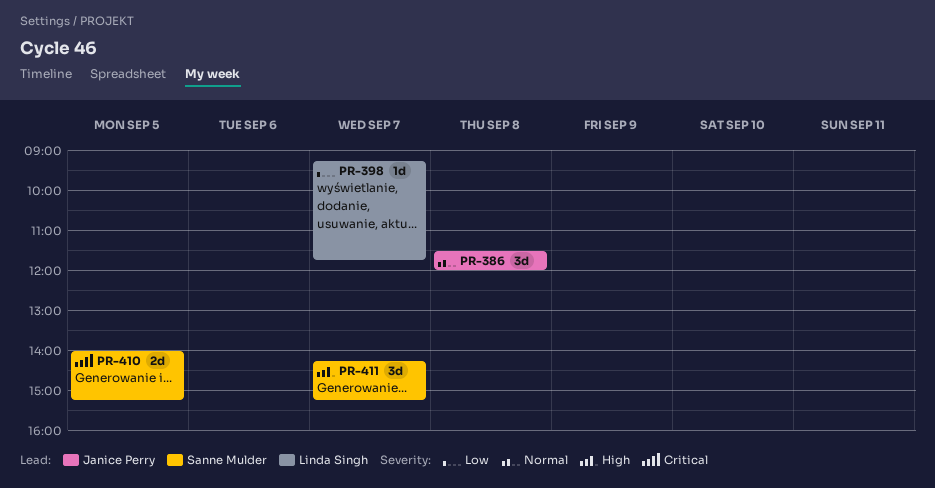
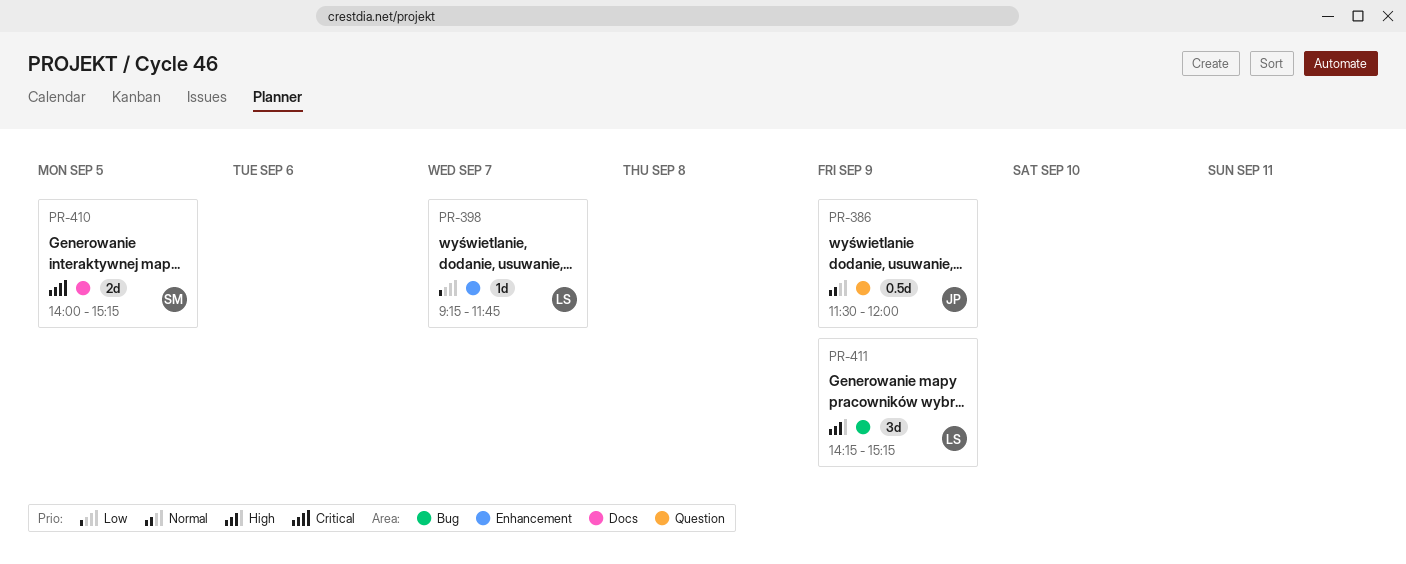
PR-386, estimate: 3d -> 0.5d
PR-386, day: Sep 8 -> Sep 9
PR-411, owner: Sanne Mulder -> Linda Singh
PR-411, day: Sep 7 -> Sep 9

